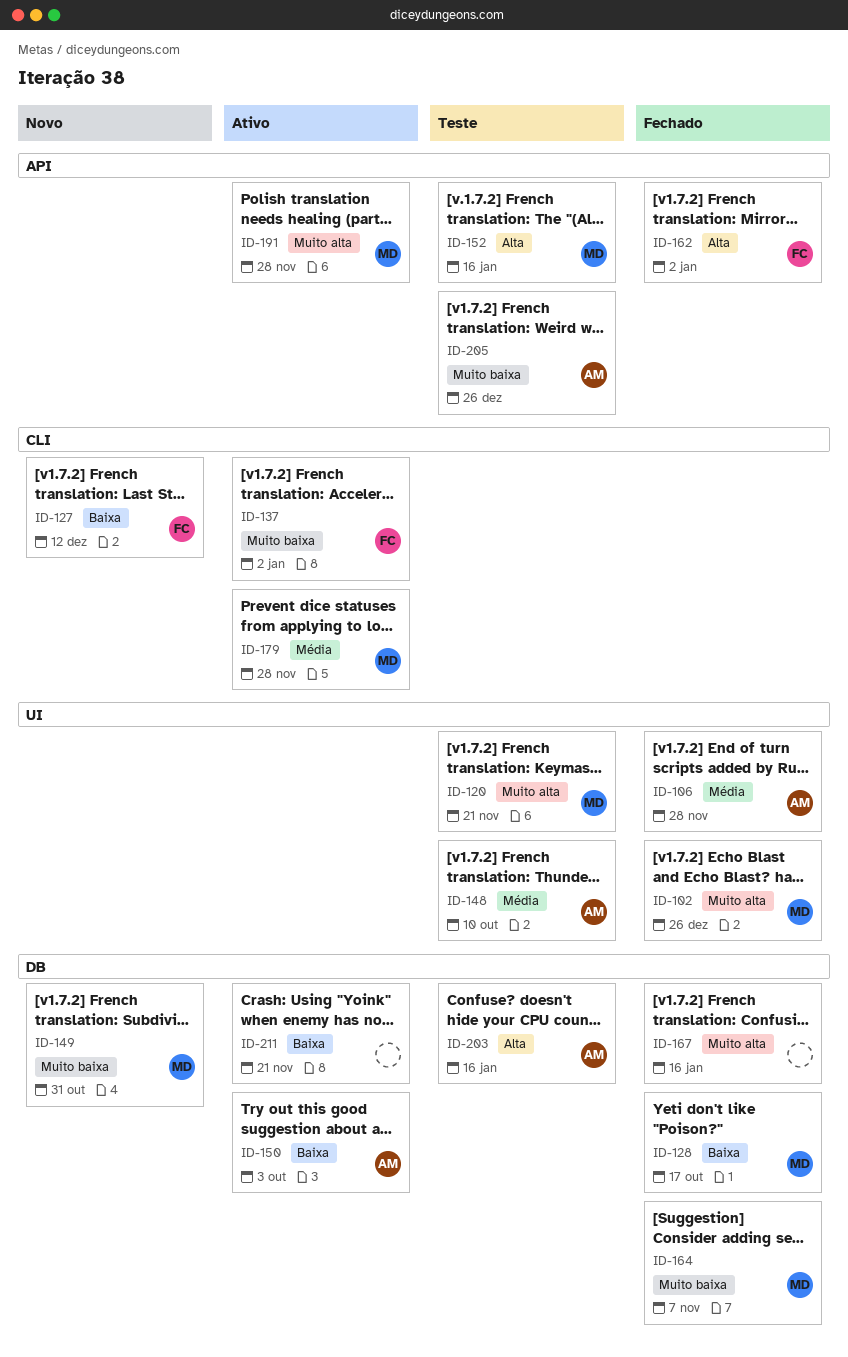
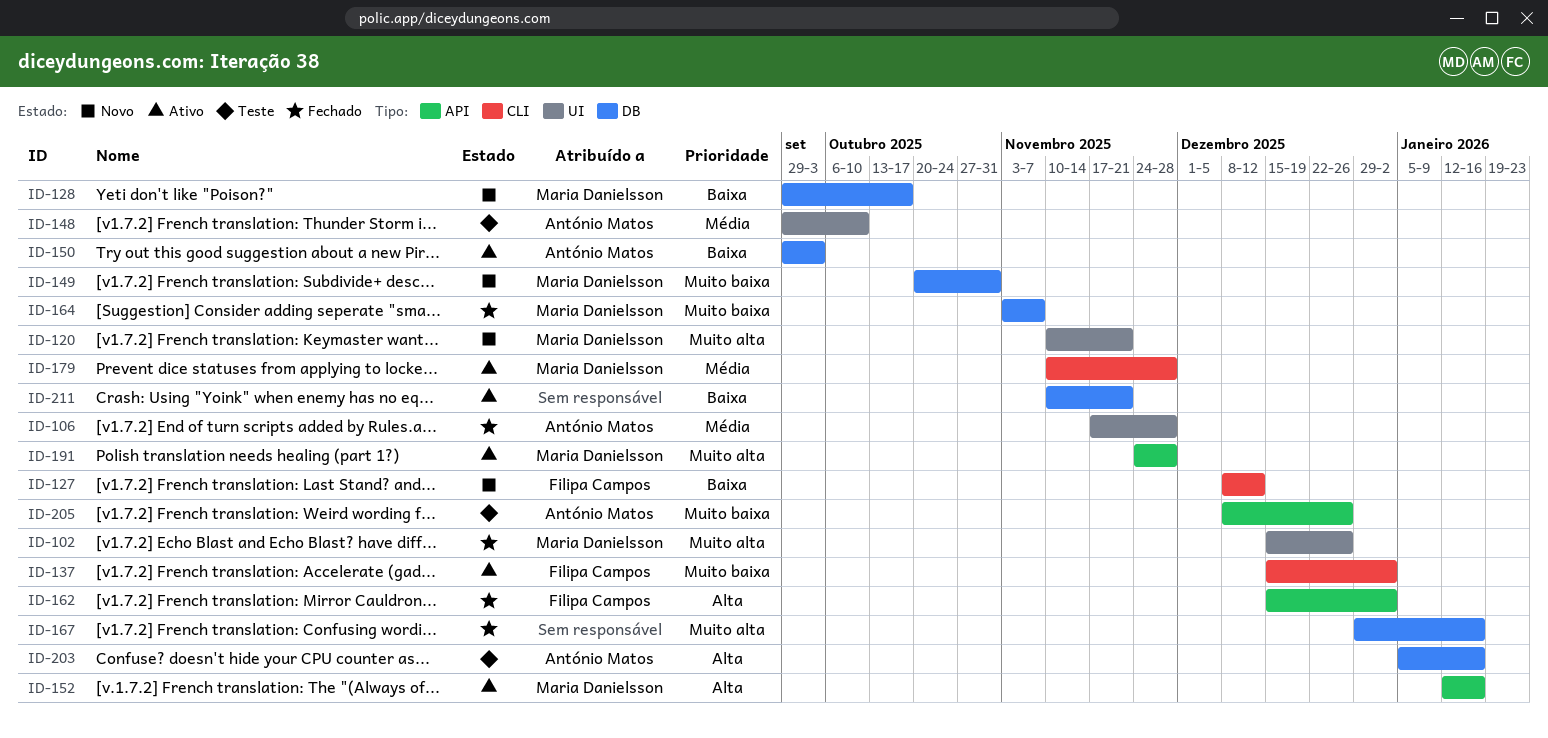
ID-120, status: Teste -> Novo
ID-128, status: Fechado -> Novo
ID-152, status: Teste -> Ativo

